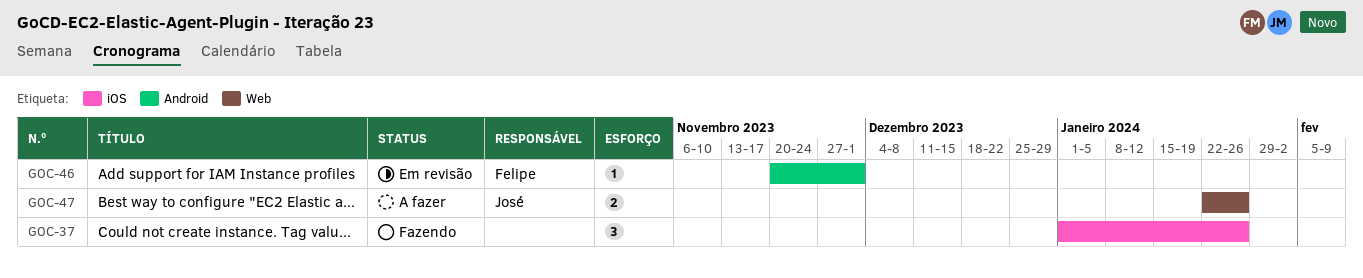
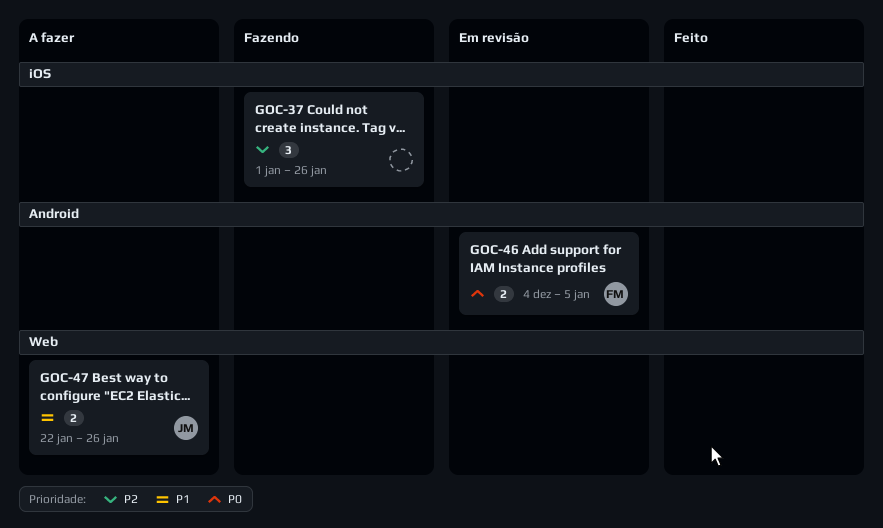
GOC-46, estimate: 1 -> 2
GOC-46, start: Nov 20 -> Dec 4
GOC-46, due: Dec 1 -> Jan 5

